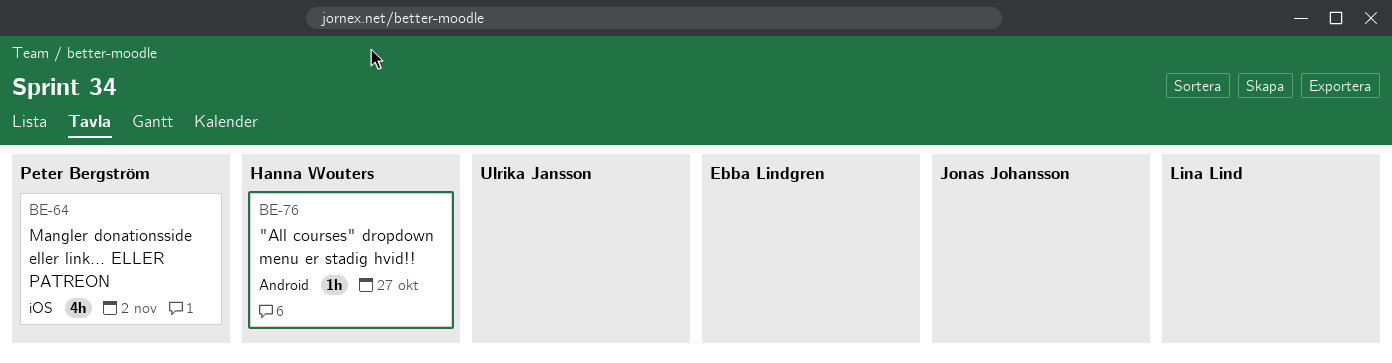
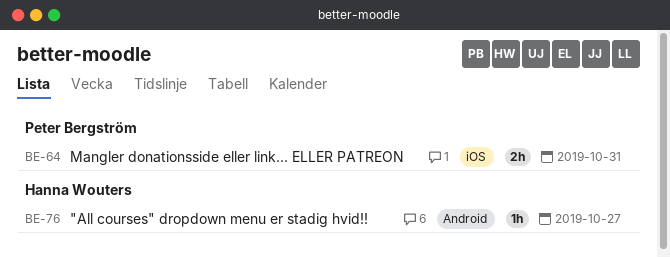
BE-64, estimate: 4h -> 2h
BE-64, due: Nov 2 -> Oct 31

